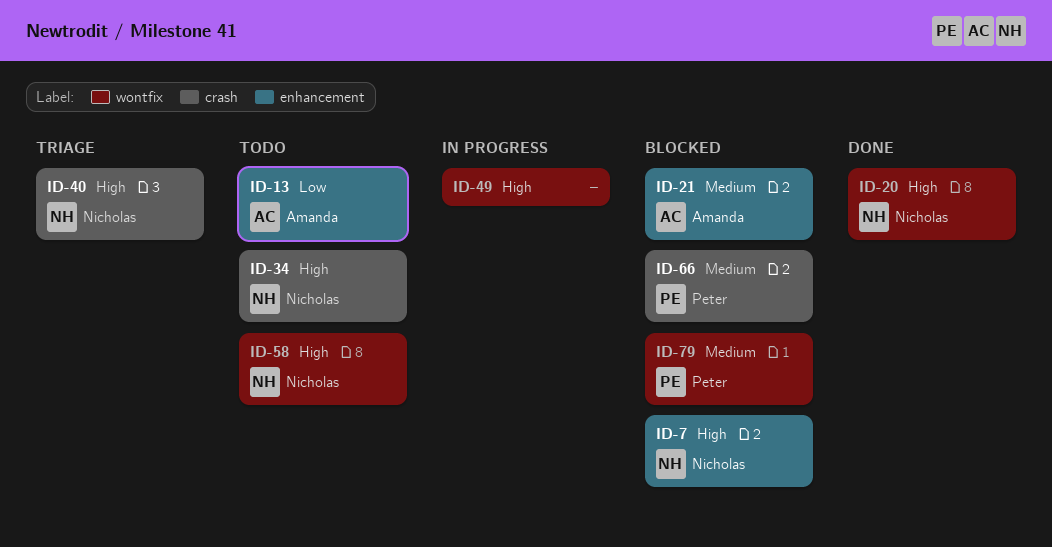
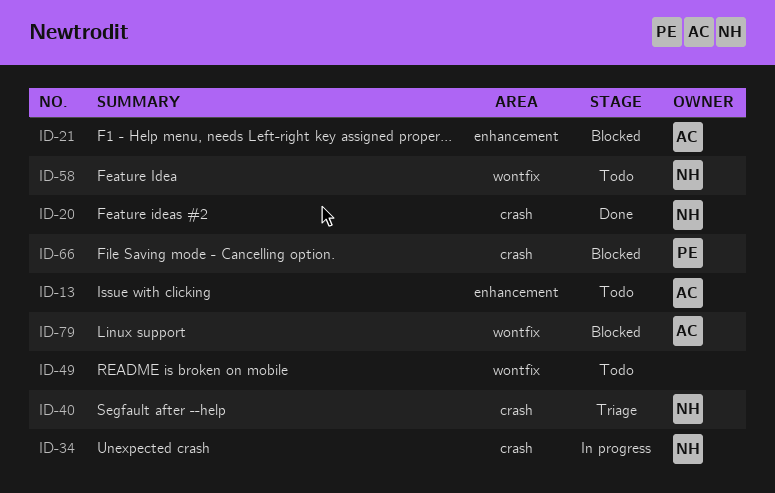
ID-7: present -> none
ID-20, label: wontfix -> crash
ID-34, status: Todo -> In progress
ID-49, status: In progress -> Todo
ID-79, owner: Peter -> Amanda

